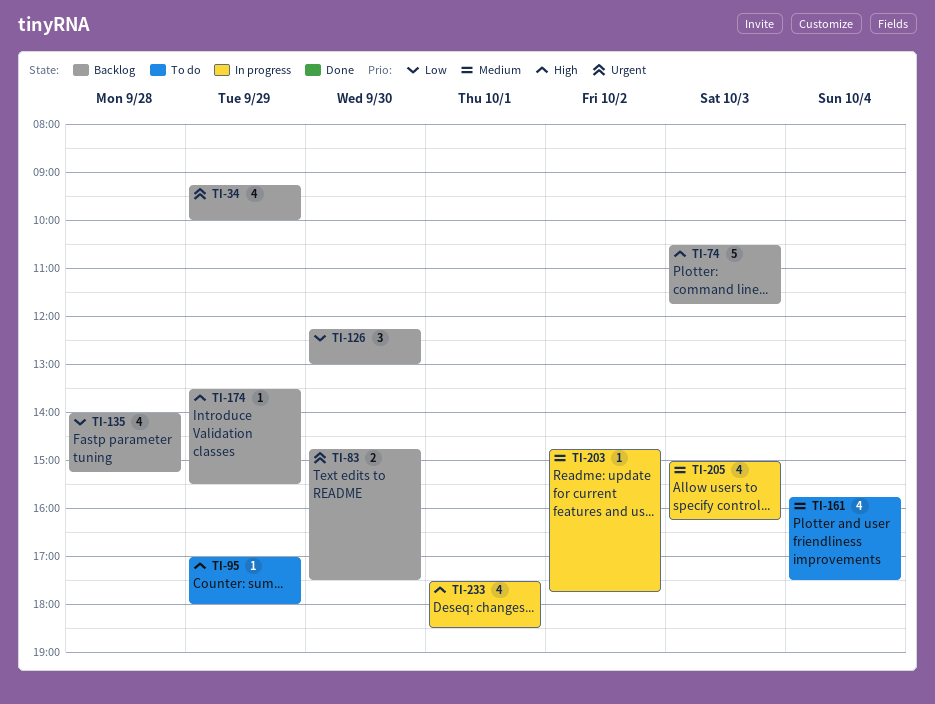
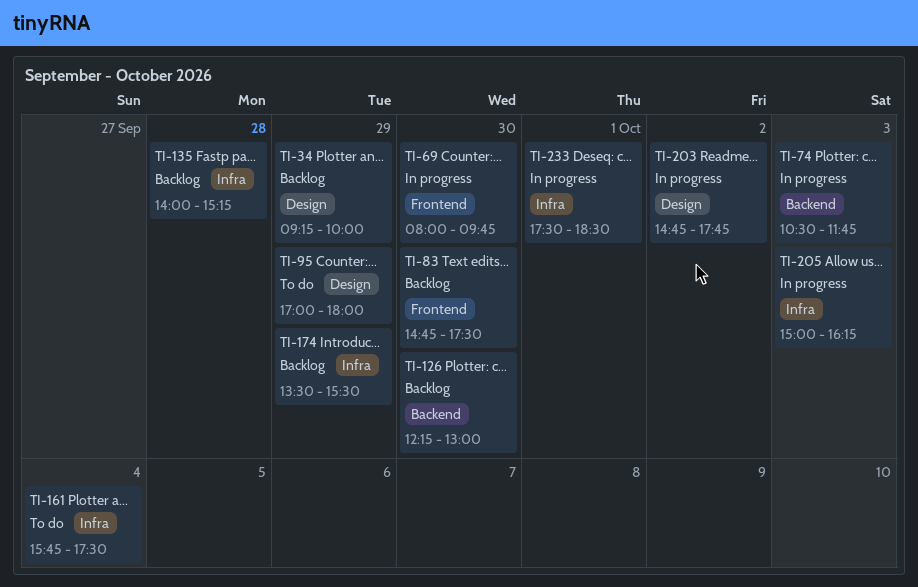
TI-69: none -> present
TI-74, status: Backlog -> In progress

